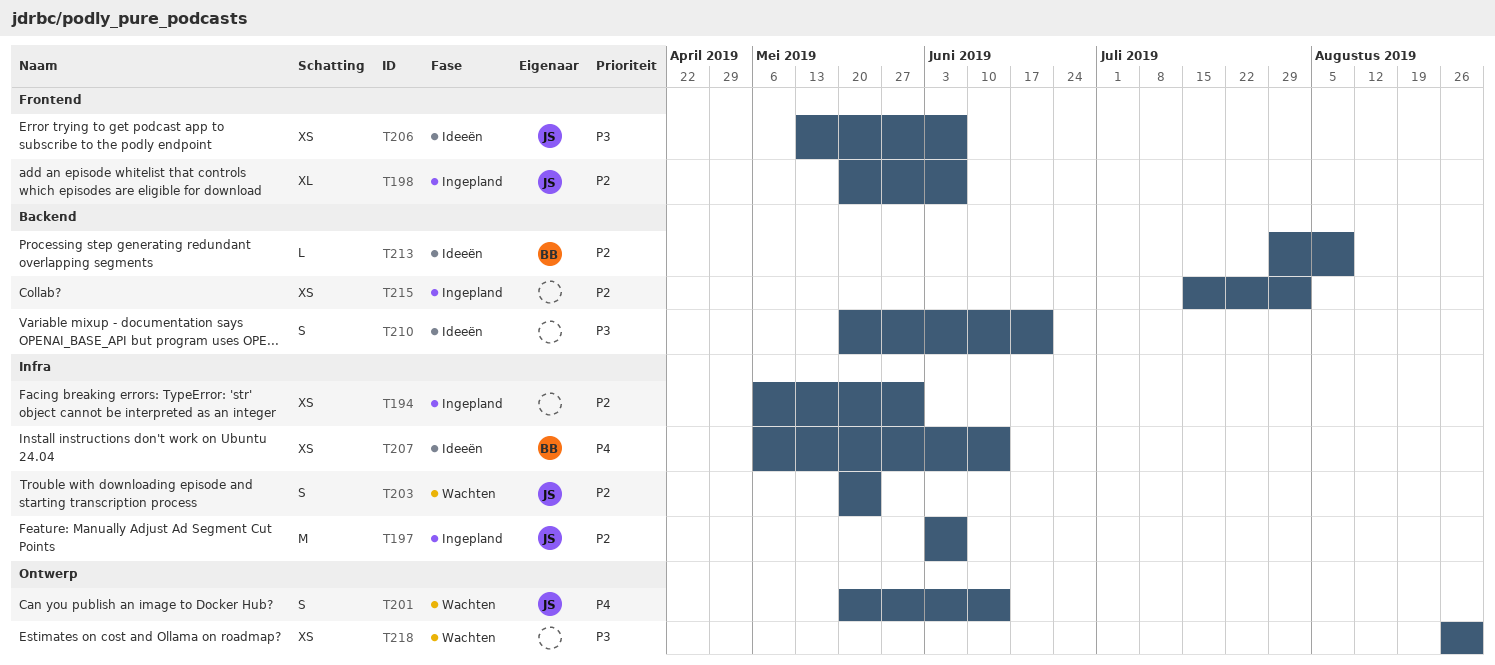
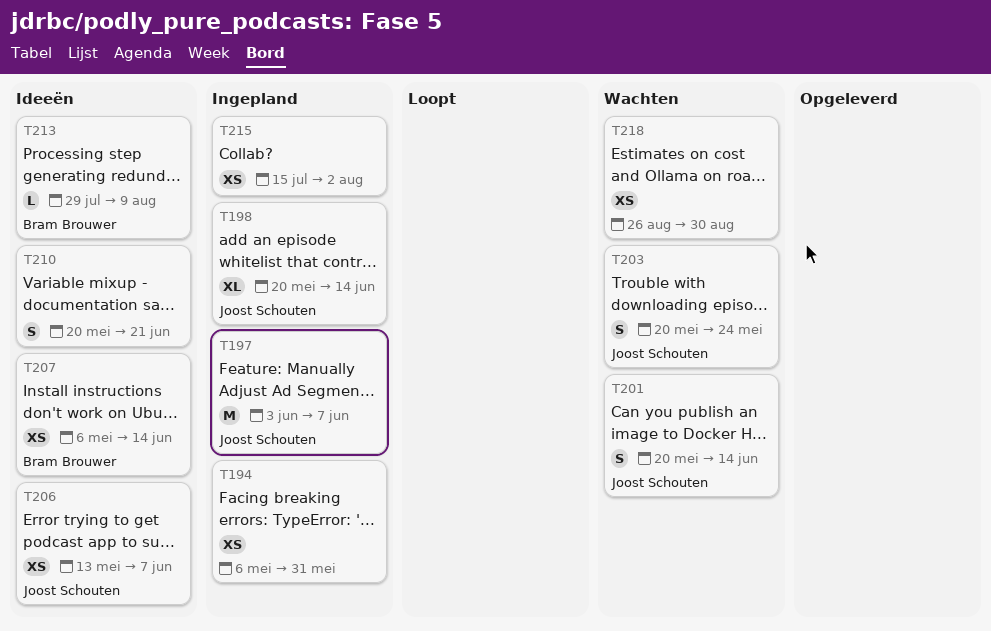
T198, due: Jun 7 -> Jun 14

